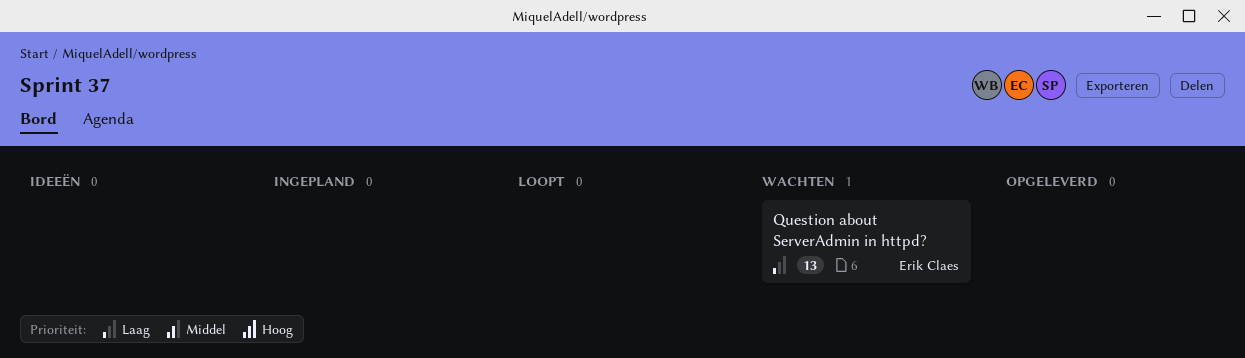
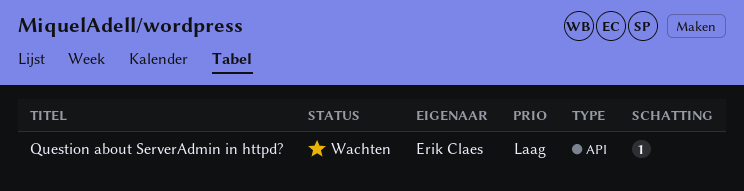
Question about ServerAdmin in httpd?, estimate: 13 -> 1

